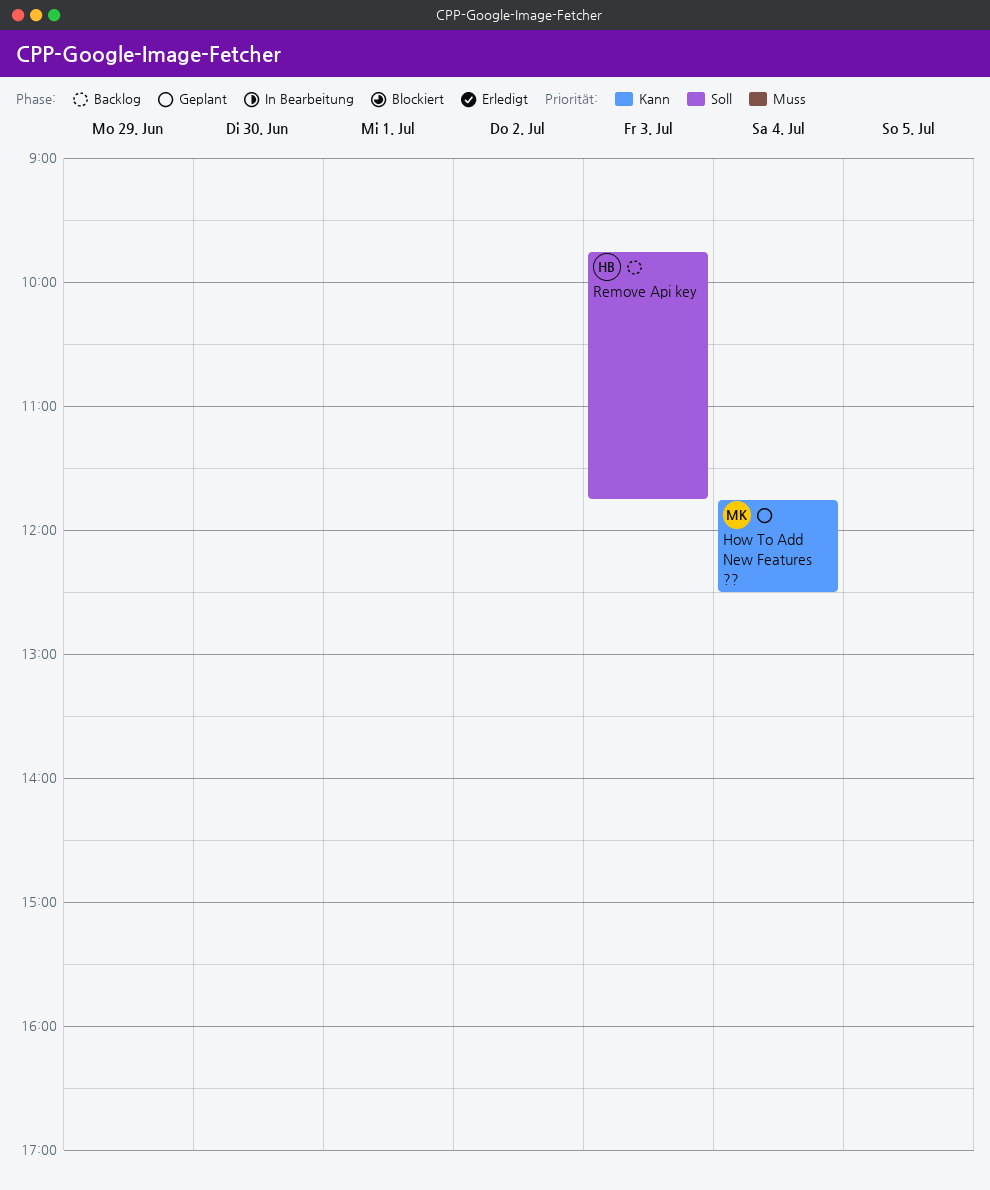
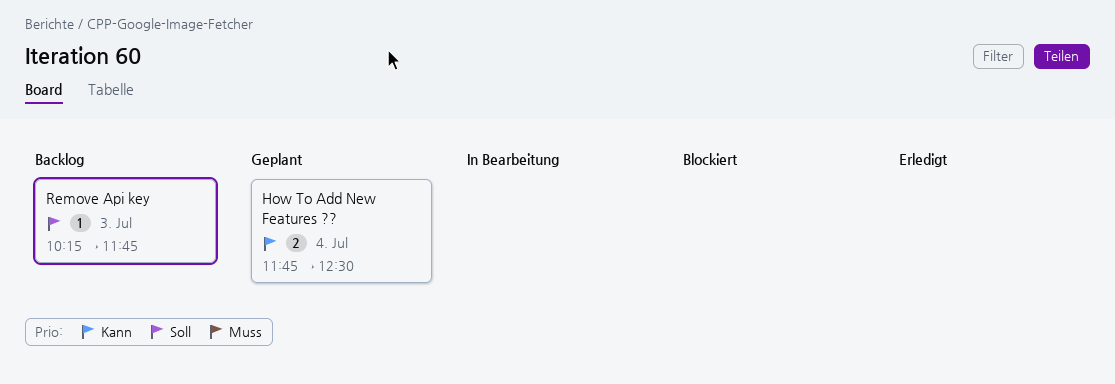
Remove Api key, begins: 09:45 -> 10:15

